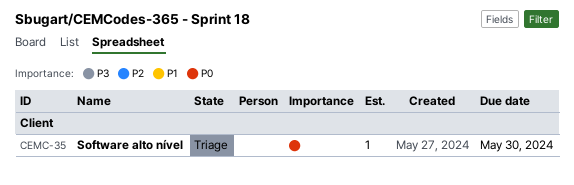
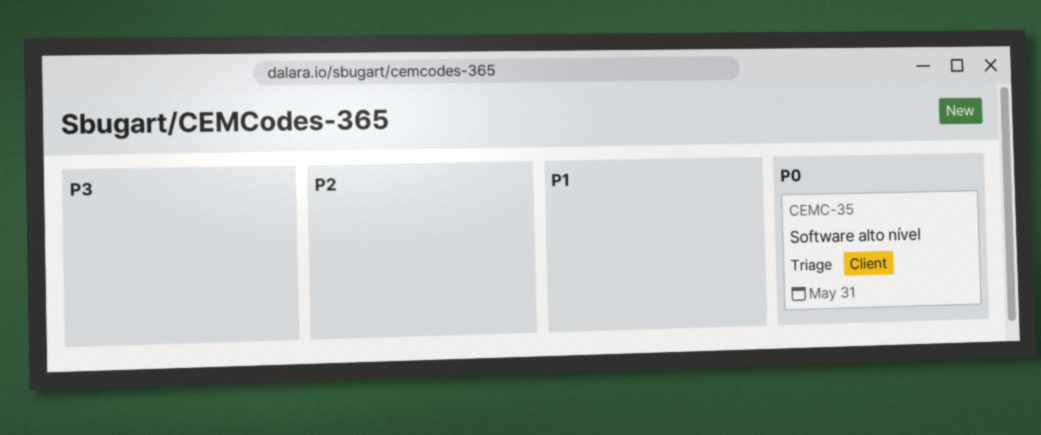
CEMC-35, due: May 30 -> May 31

